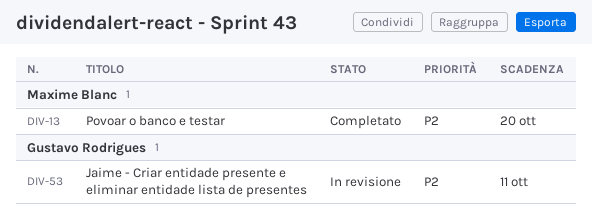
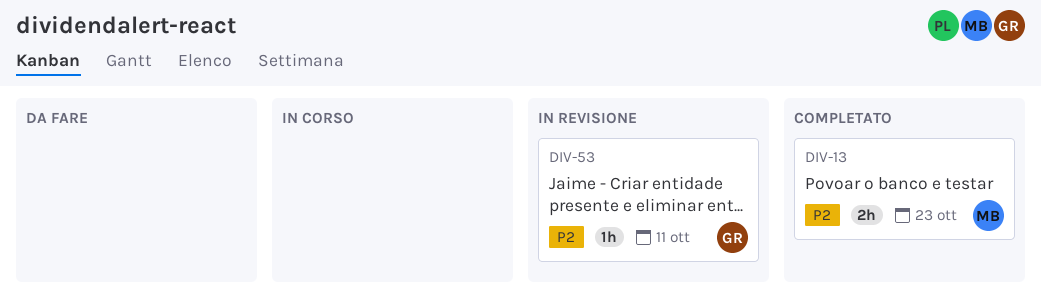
DIV-13, due: Oct 20 -> Oct 23

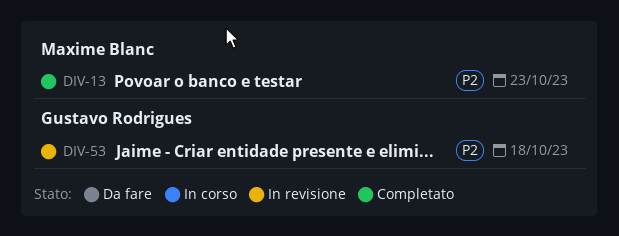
DIV-53, due: Oct 11 -> Oct 18

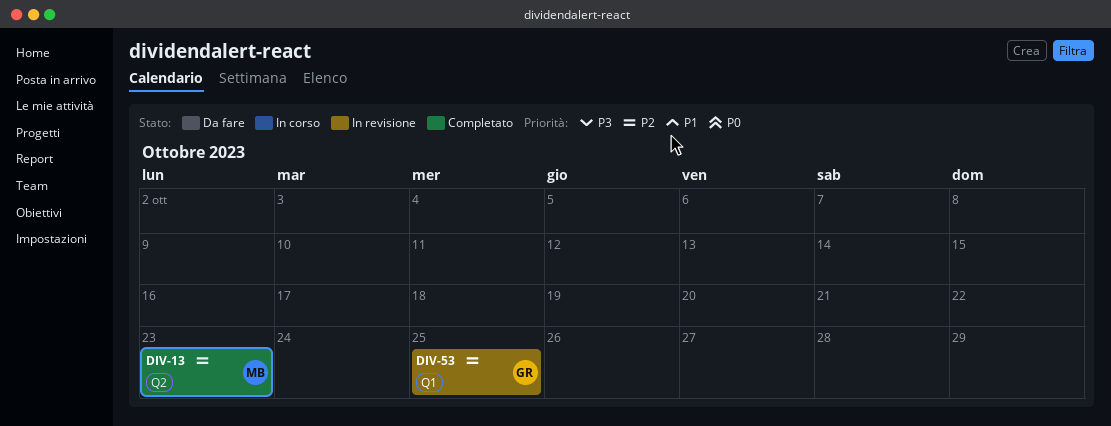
DIV-53, due: Oct 18 -> Oct 25

